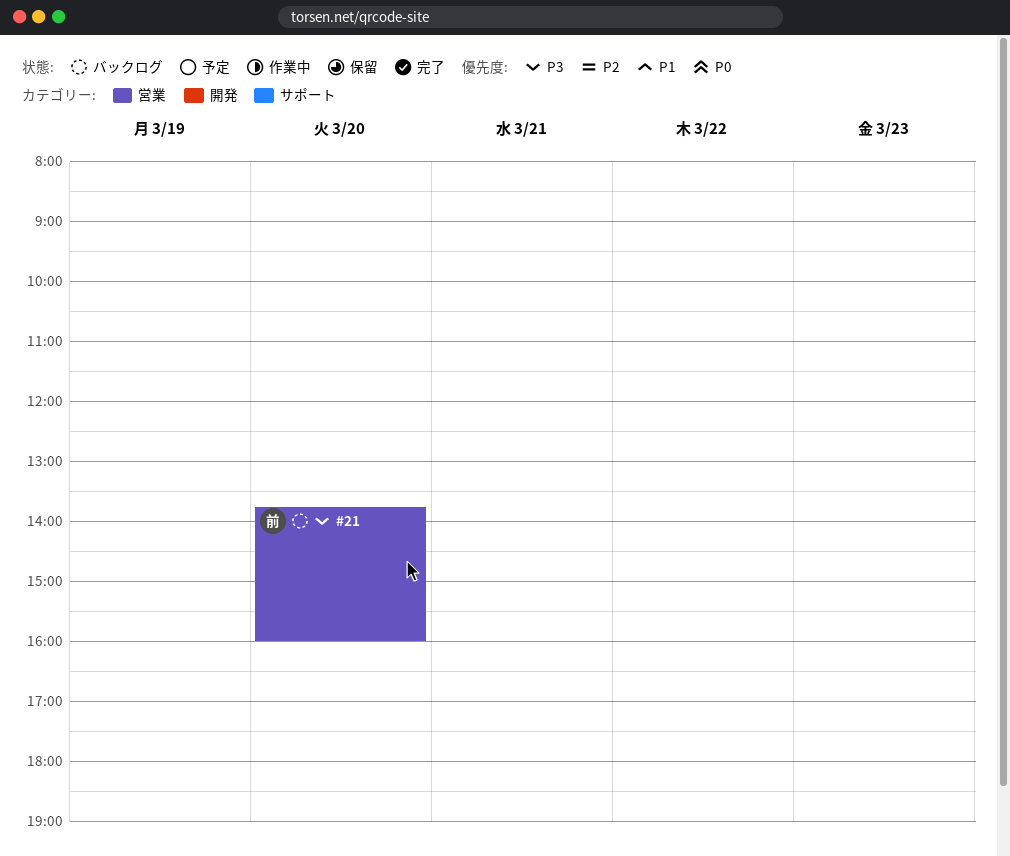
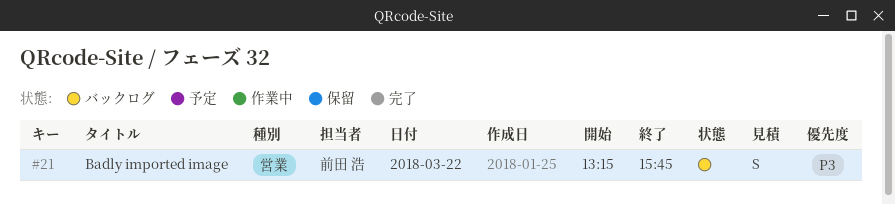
#21, day: Mar 20 -> Mar 22
#21, begins: 13:45 -> 13:15
#21, ends: 16:00 -> 15:45

